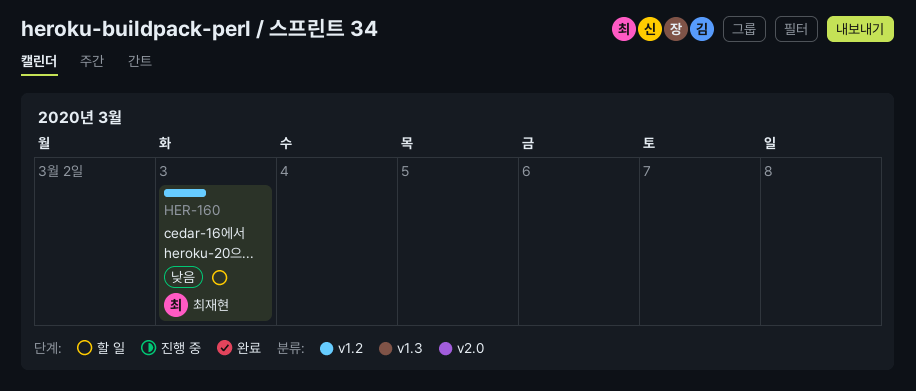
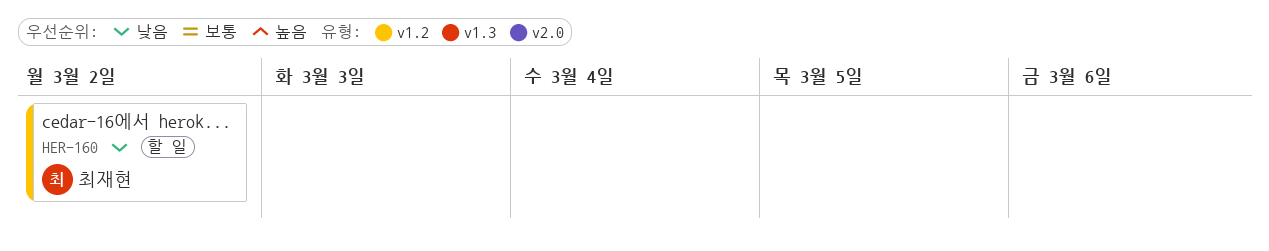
HER-160, due: Mar 3 -> Mar 2

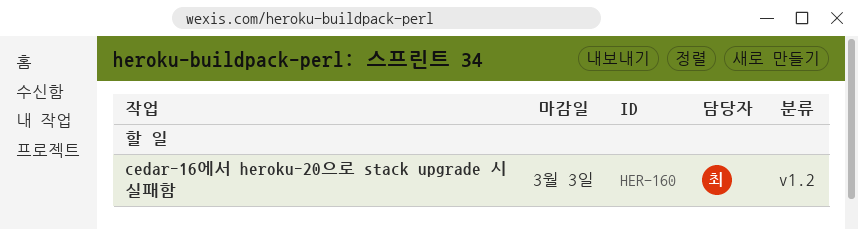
HER-160, due: Mar 2 -> Mar 3

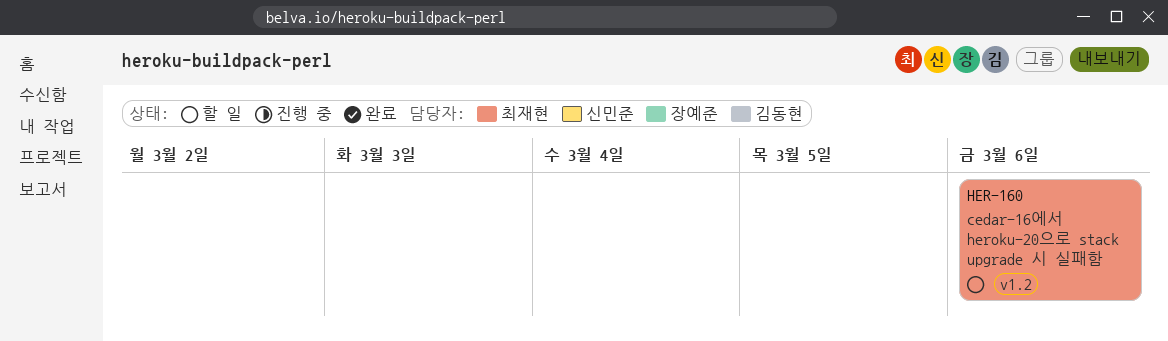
HER-160, due: Mar 3 -> Mar 6

